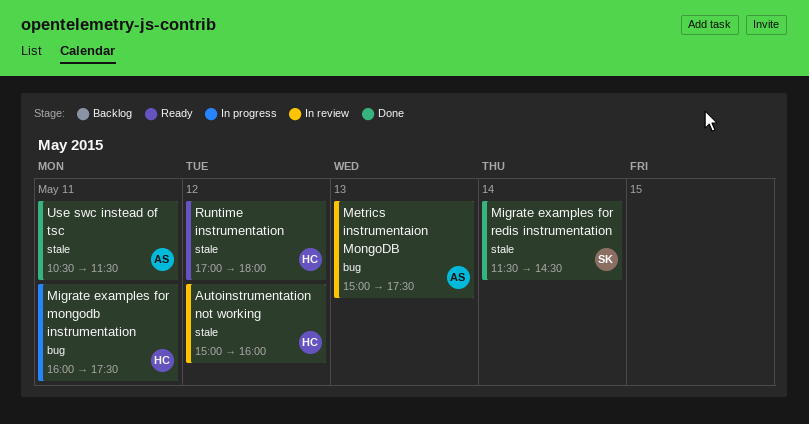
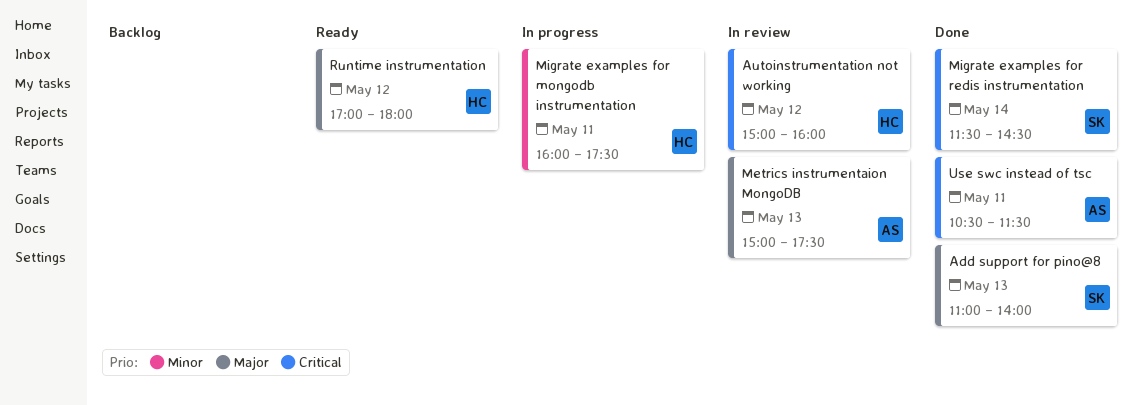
Add support for pino@8: none -> present

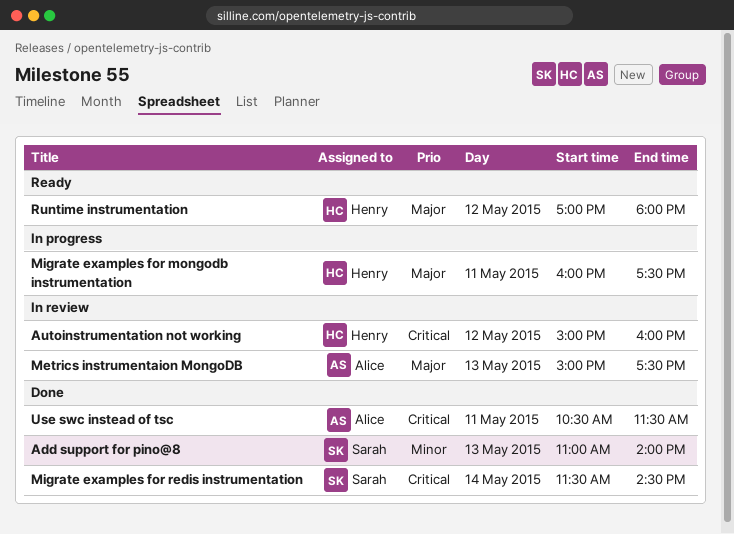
Add support for pino@8, priority: Major -> Minor
Migrate examples for mongodb instrumentation, priority: Minor -> Major

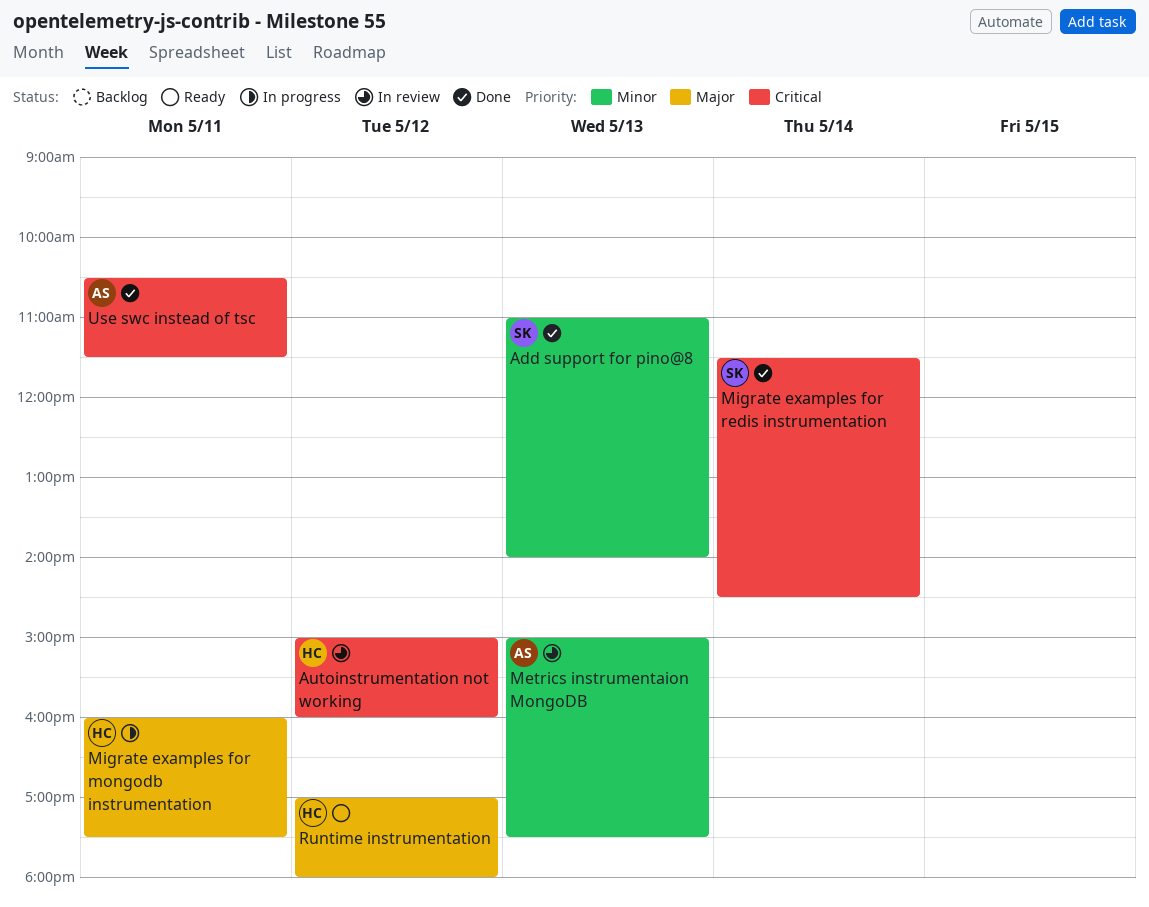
Metrics instrumentaion MongoDB, priority: Major -> Minor

